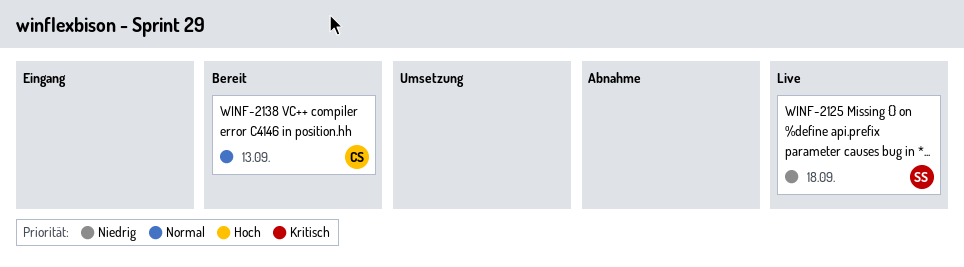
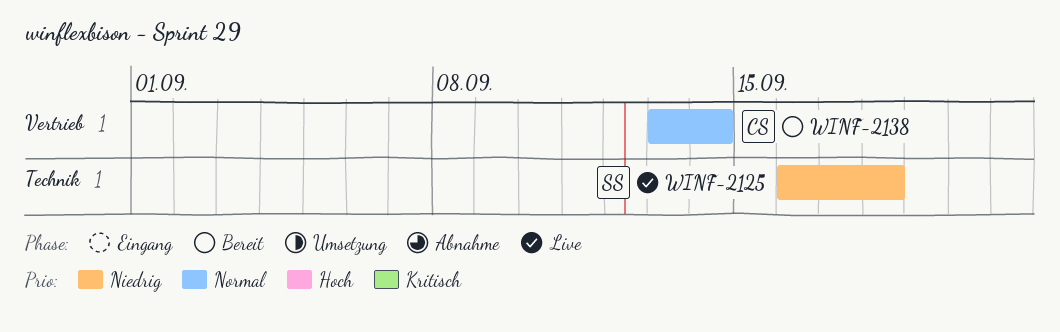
WINF-2138, due: Sep 13 -> Sep 14

